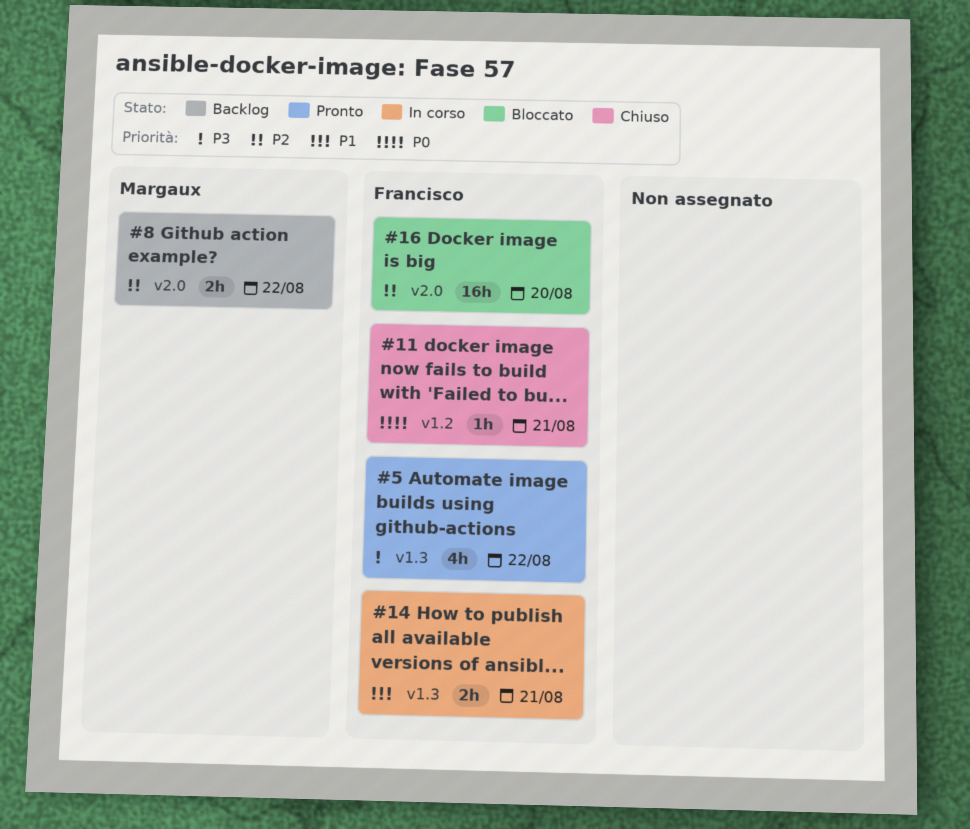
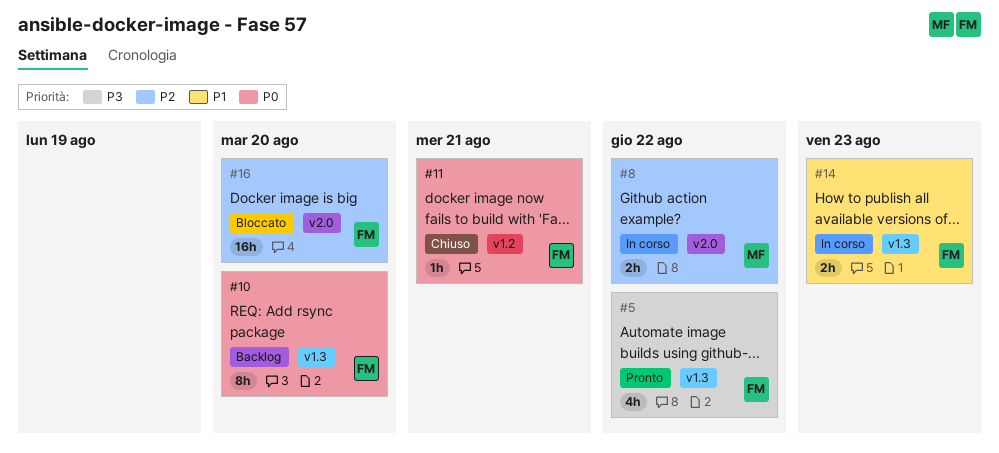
#8, status: Backlog -> In corso
#10: none -> present
#14, due: Aug 21 -> Aug 23

